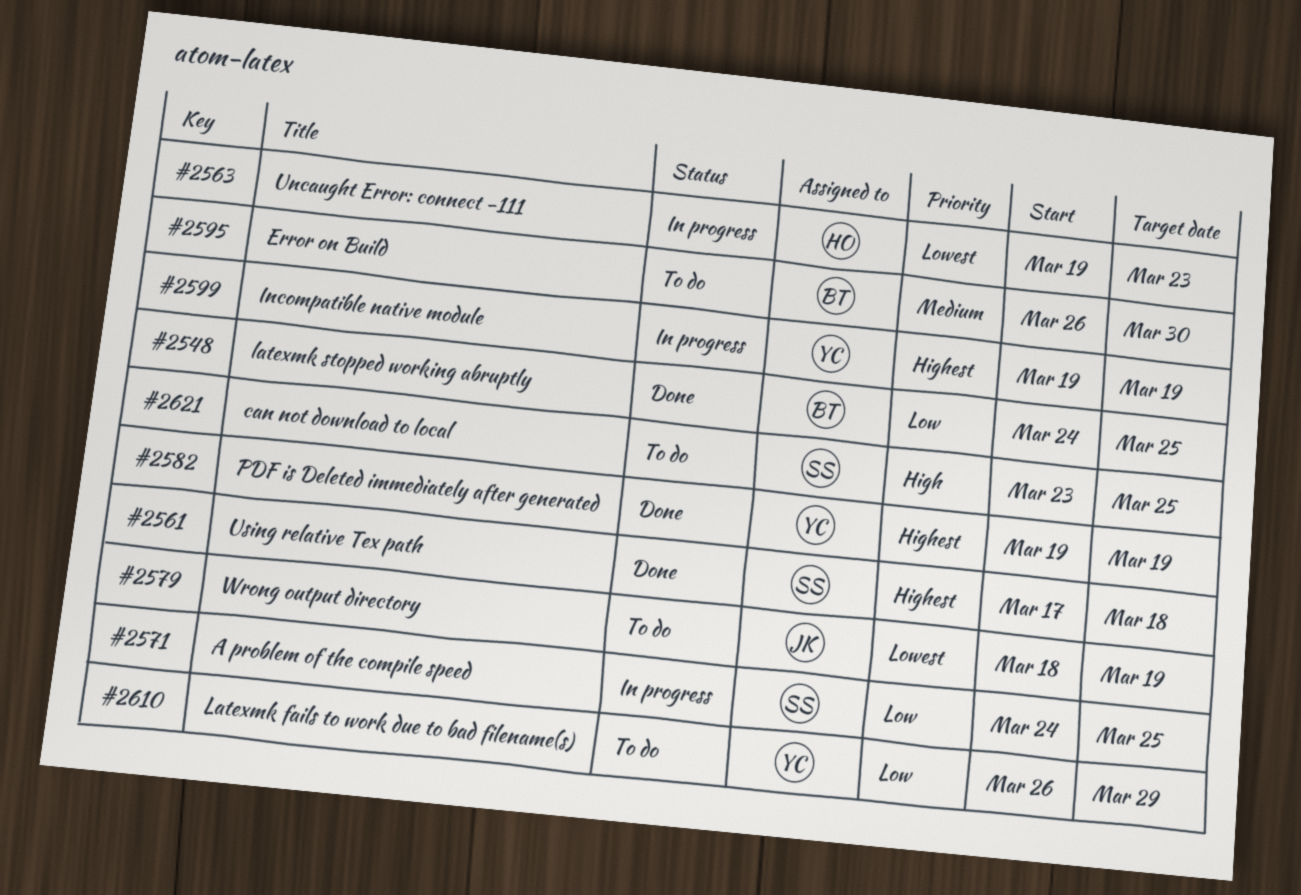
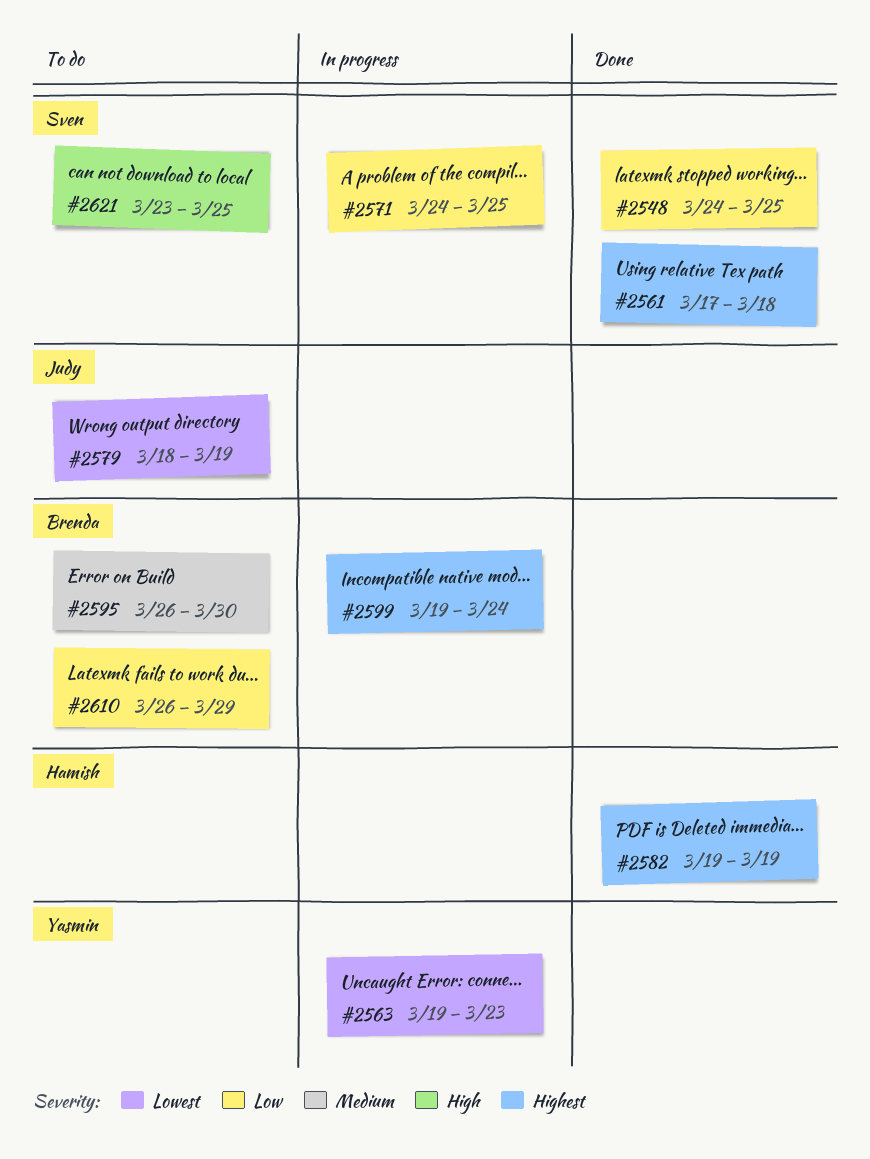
#2548, owner: Brenda -> Sven
#2563, owner: Hamish -> Yasmin
#2582, owner: Yasmin -> Hamish
#2599, owner: Yasmin -> Brenda
#2599, due: Mar 19 -> Mar 24
#2610, owner: Yasmin -> Brenda

